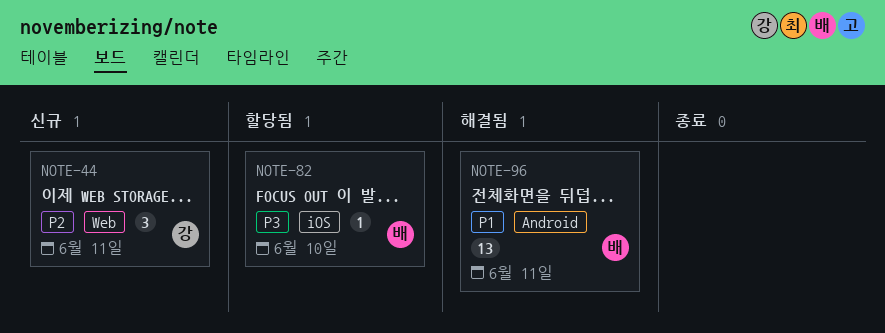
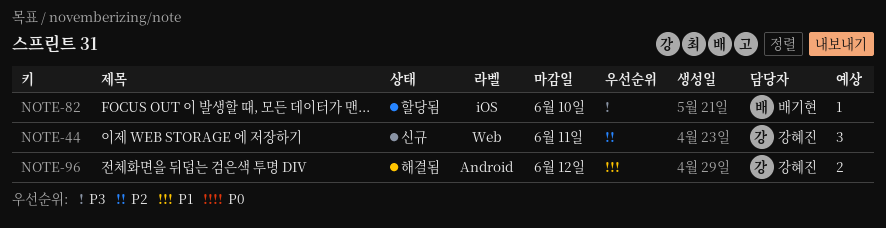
NOTE-96, owner: 배기현 -> 강혜진
NOTE-96, estimate: 13 -> 2
NOTE-96, due: Jun 11 -> Jun 12

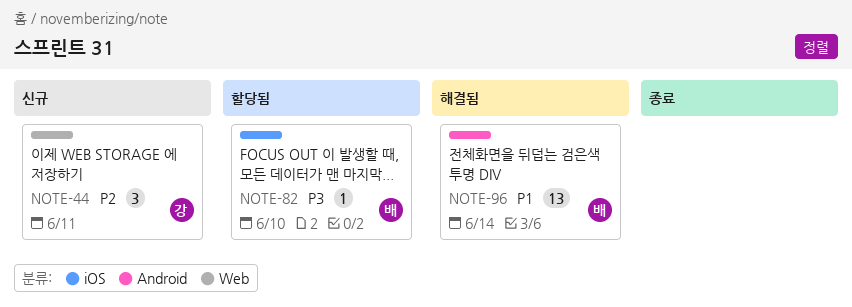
NOTE-96, owner: 강혜진 -> 배기현
NOTE-96, estimate: 2 -> 13
NOTE-96, due: Jun 12 -> Jun 14

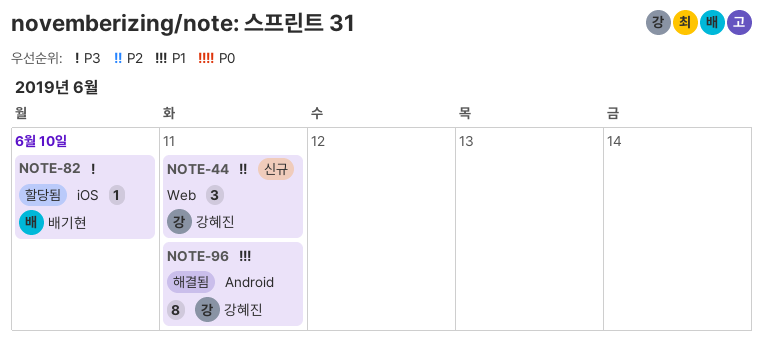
NOTE-96, owner: 배기현 -> 강혜진
NOTE-96, estimate: 13 -> 8
NOTE-96, due: Jun 14 -> Jun 11

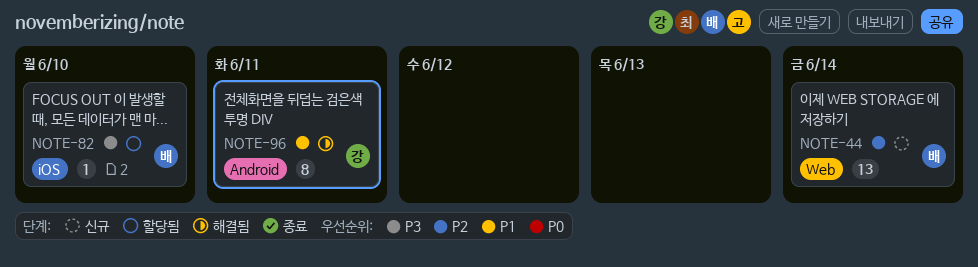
NOTE-44, owner: 강혜진 -> 배기현
NOTE-44, estimate: 3 -> 13
NOTE-44, due: Jun 11 -> Jun 14

